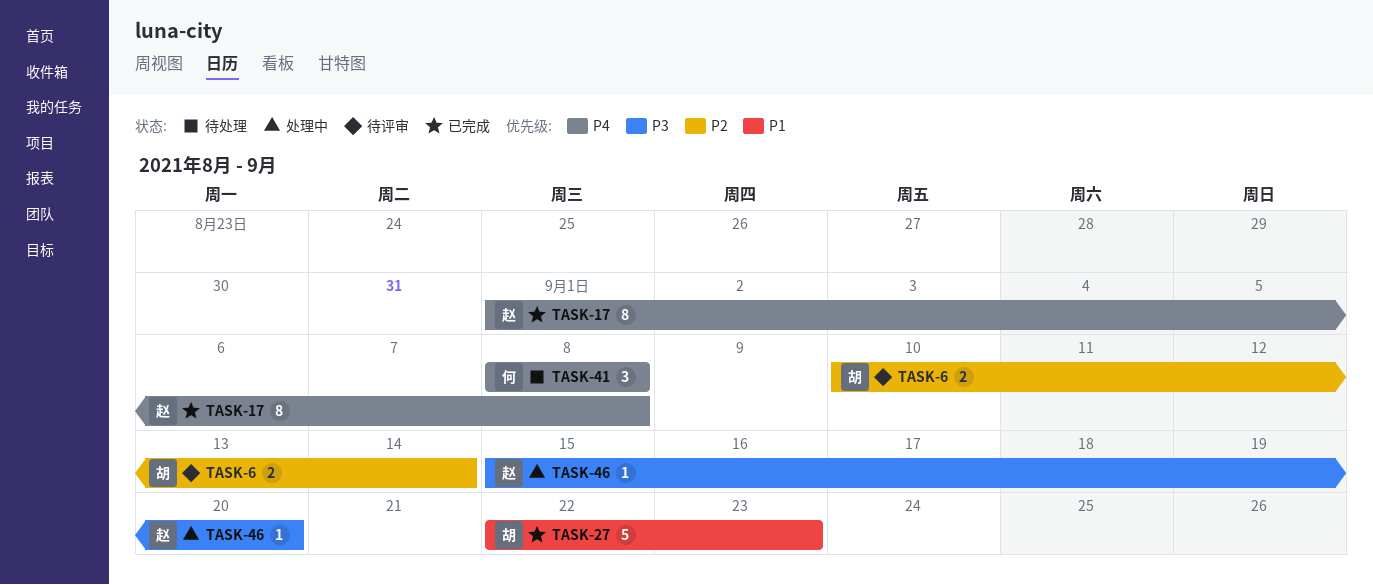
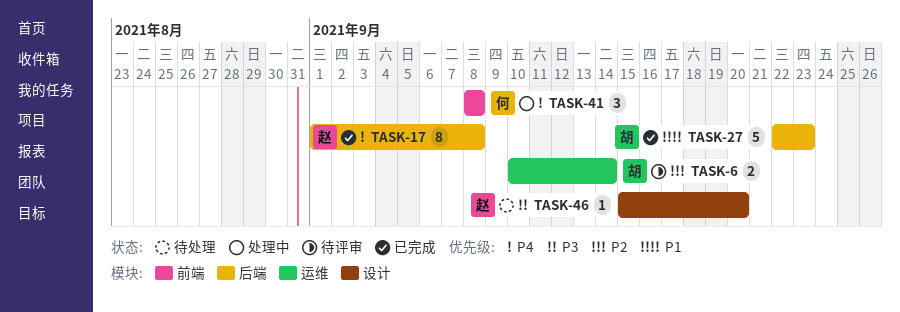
TASK-41, status: 待处理 -> 处理中
TASK-46, status: 处理中 -> 待处理

